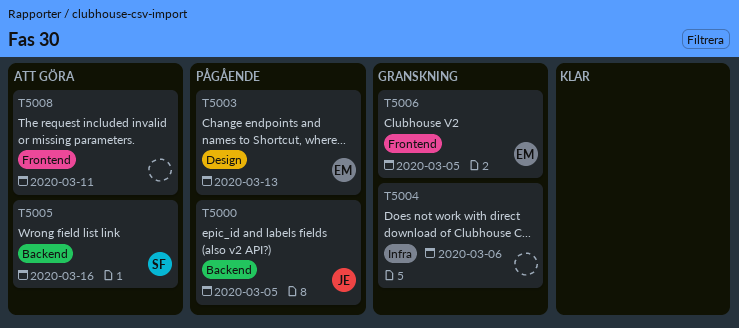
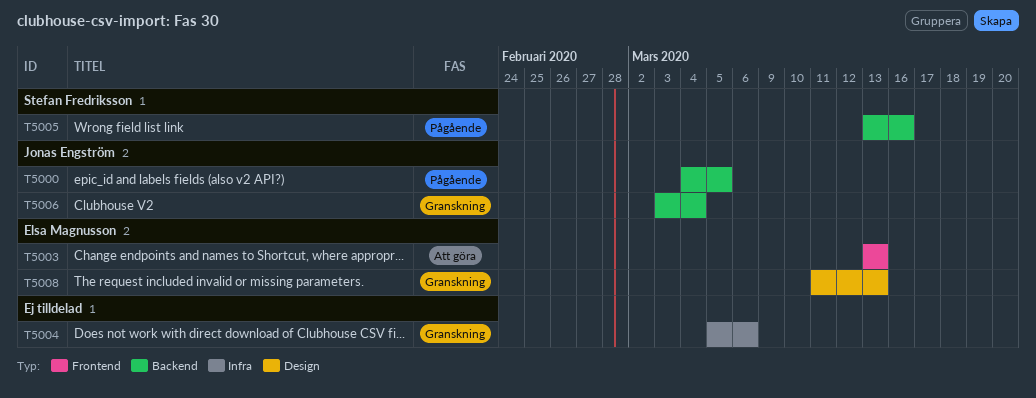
T5003, status: Pågående -> Att göra
T5003, label: Design -> Frontend
T5005, status: Att göra -> Pågående
T5006, owner: Elsa Magnusson -> Jonas Engström
T5006, label: Frontend -> Backend
T5006, due: Mar 5 -> Mar 4
T5008, status: Att göra -> Granskning
T5008, owner: none -> Elsa Magnusson
T5008, label: Frontend -> Design
T5008, due: Mar 11 -> Mar 13

